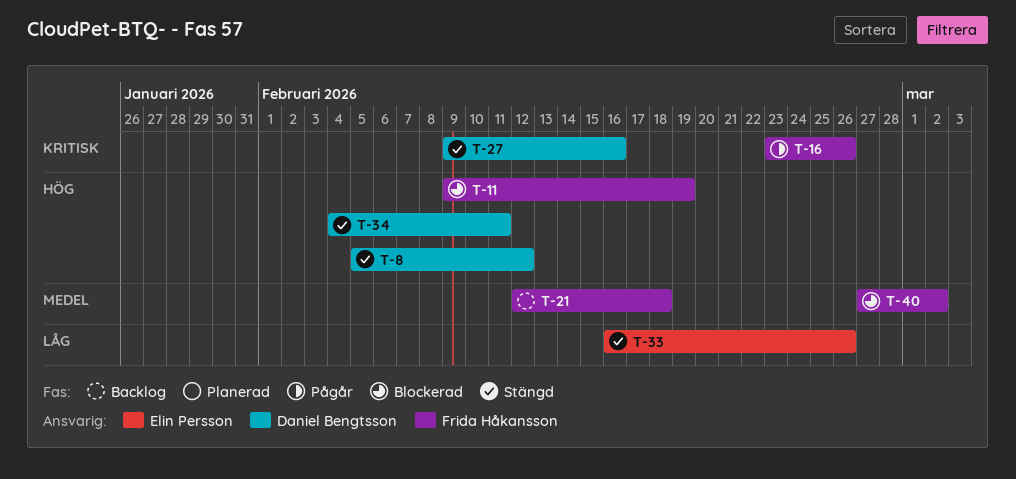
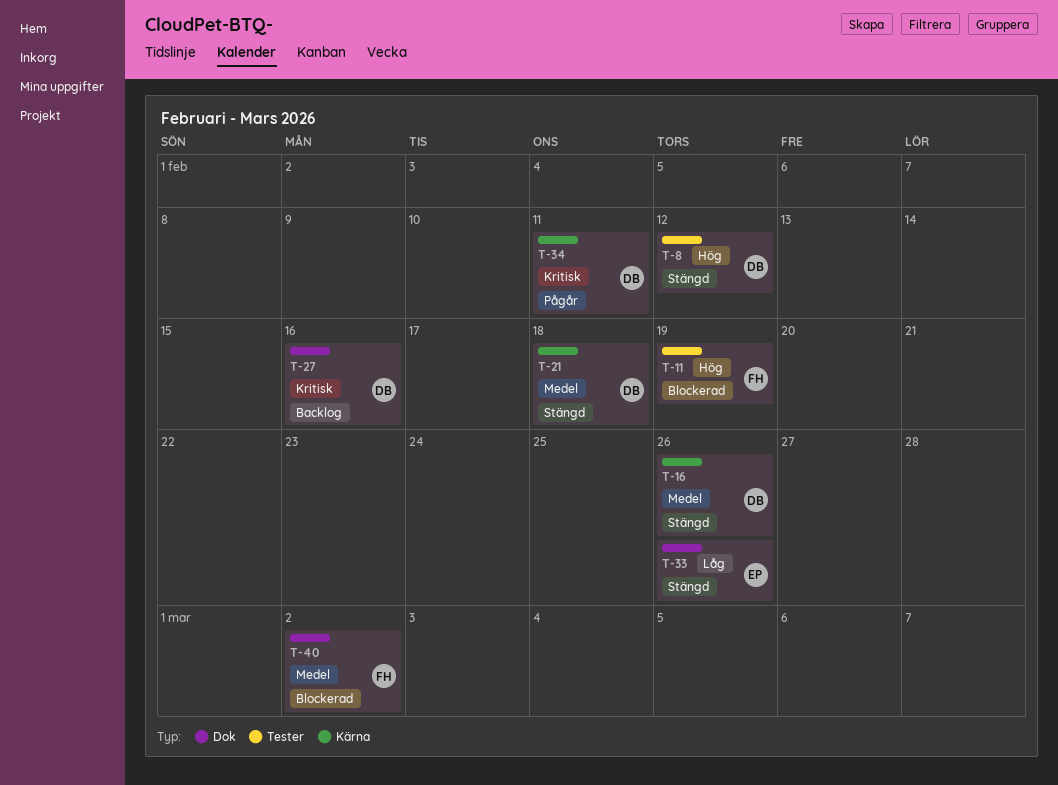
T-16, status: Pågår -> Stängd
T-16, owner: Frida Håkansson -> Daniel Bengtsson
T-16, priority: Kritisk -> Medel
T-21, status: Backlog -> Stängd
T-21, owner: Frida Håkansson -> Daniel Bengtsson
T-27, status: Stängd -> Backlog
T-34, status: Stängd -> Pågår
T-34, priority: Hög -> Kritisk

